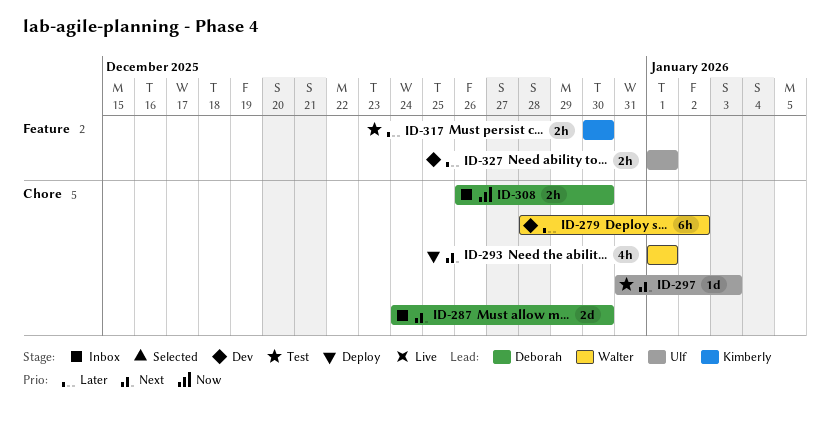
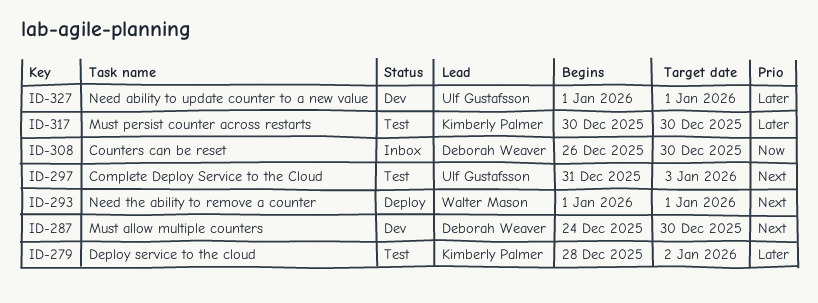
ID-279, status: Dev -> Test
ID-279, owner: Walter Mason -> Kimberly Palmer
ID-287, status: Inbox -> Dev

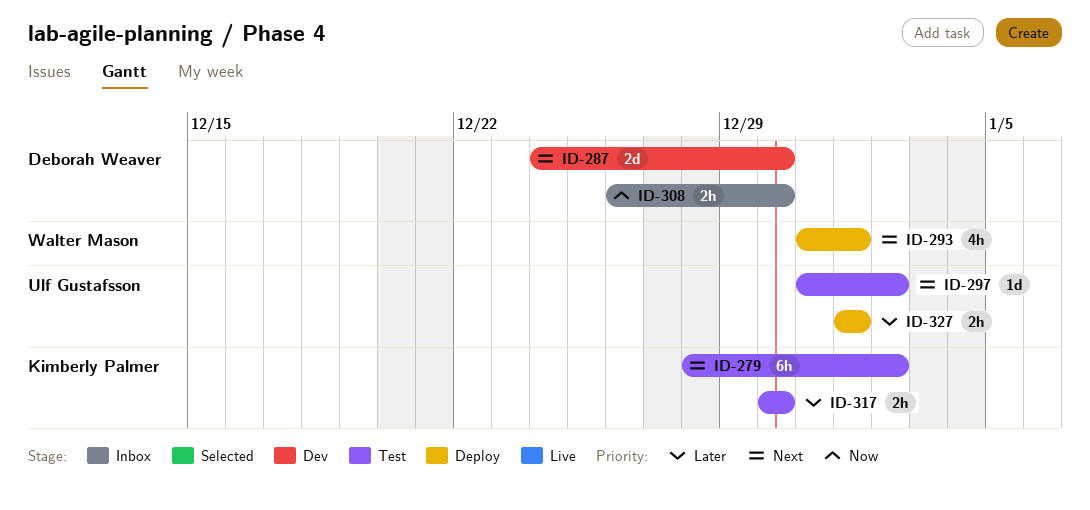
ID-279, priority: Later -> Next
ID-293, start: Jan 1 -> Dec 31
ID-297, due: Jan 3 -> Jan 2
ID-327, status: Dev -> Deploy

